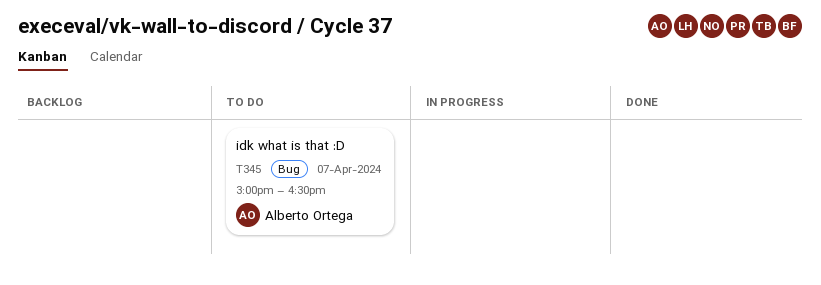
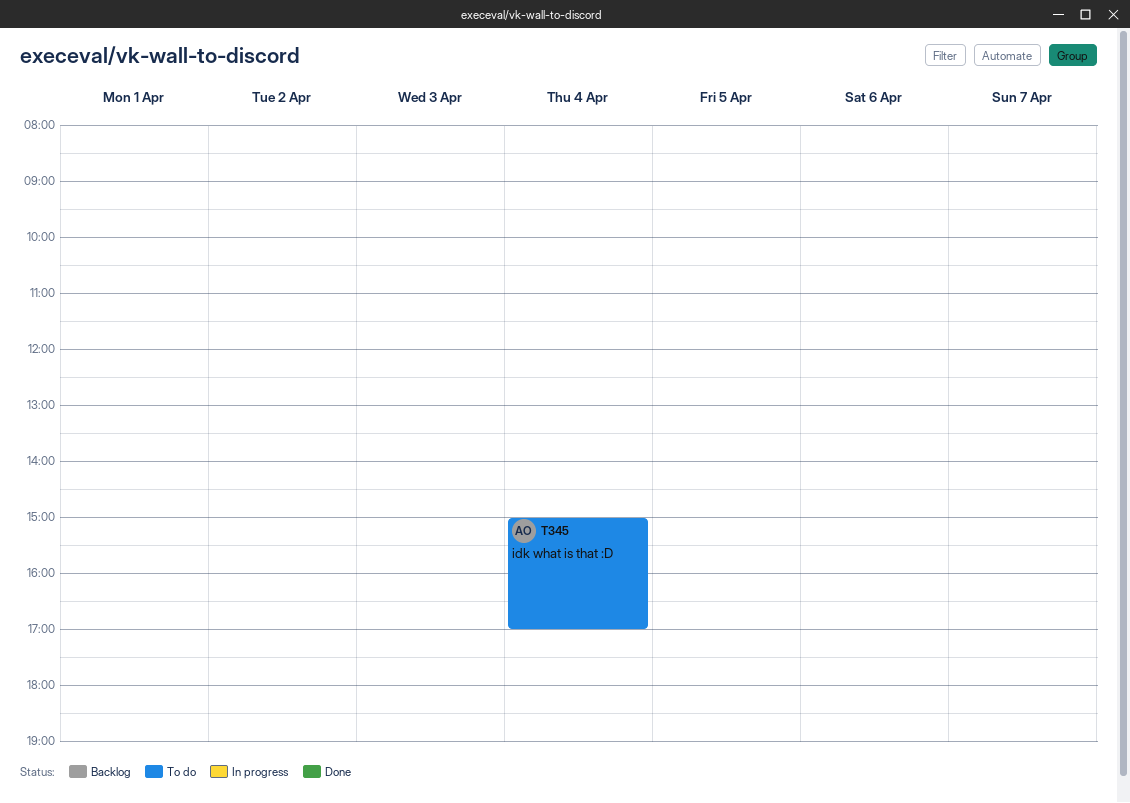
T345, day: Apr 7 -> Apr 4
T345, ends: 16:30 -> 17:00

